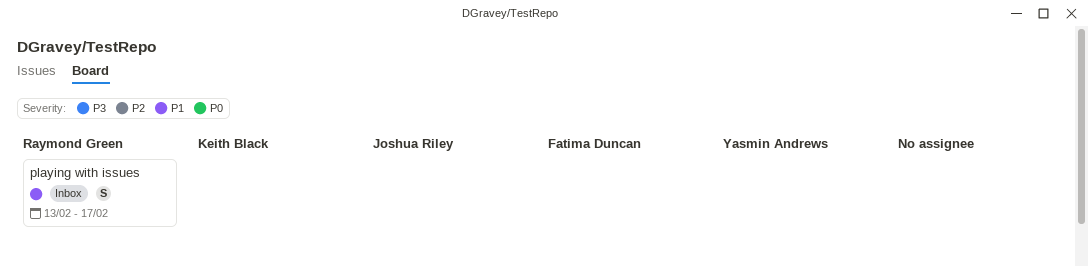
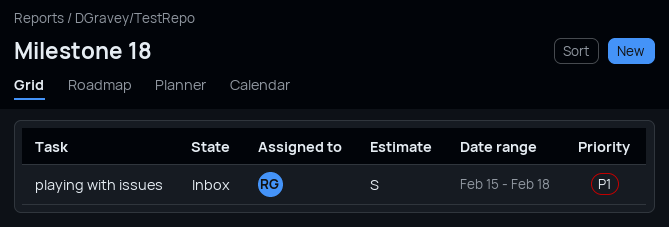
playing with issues, start: Feb 13 -> Feb 15
playing with issues, due: Feb 17 -> Feb 18

